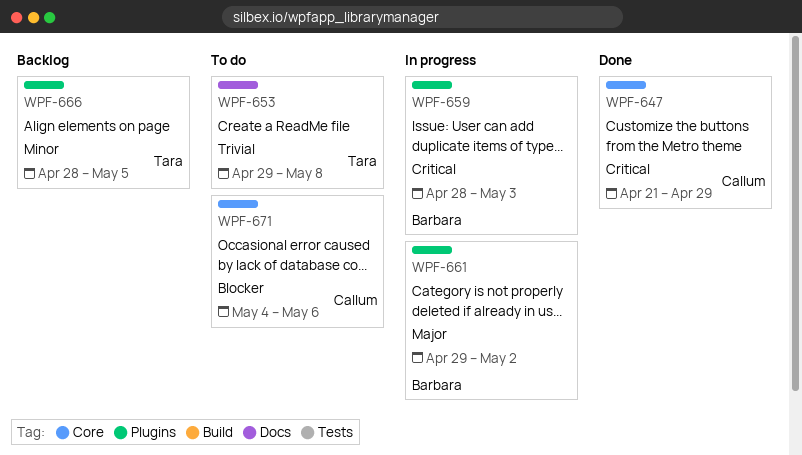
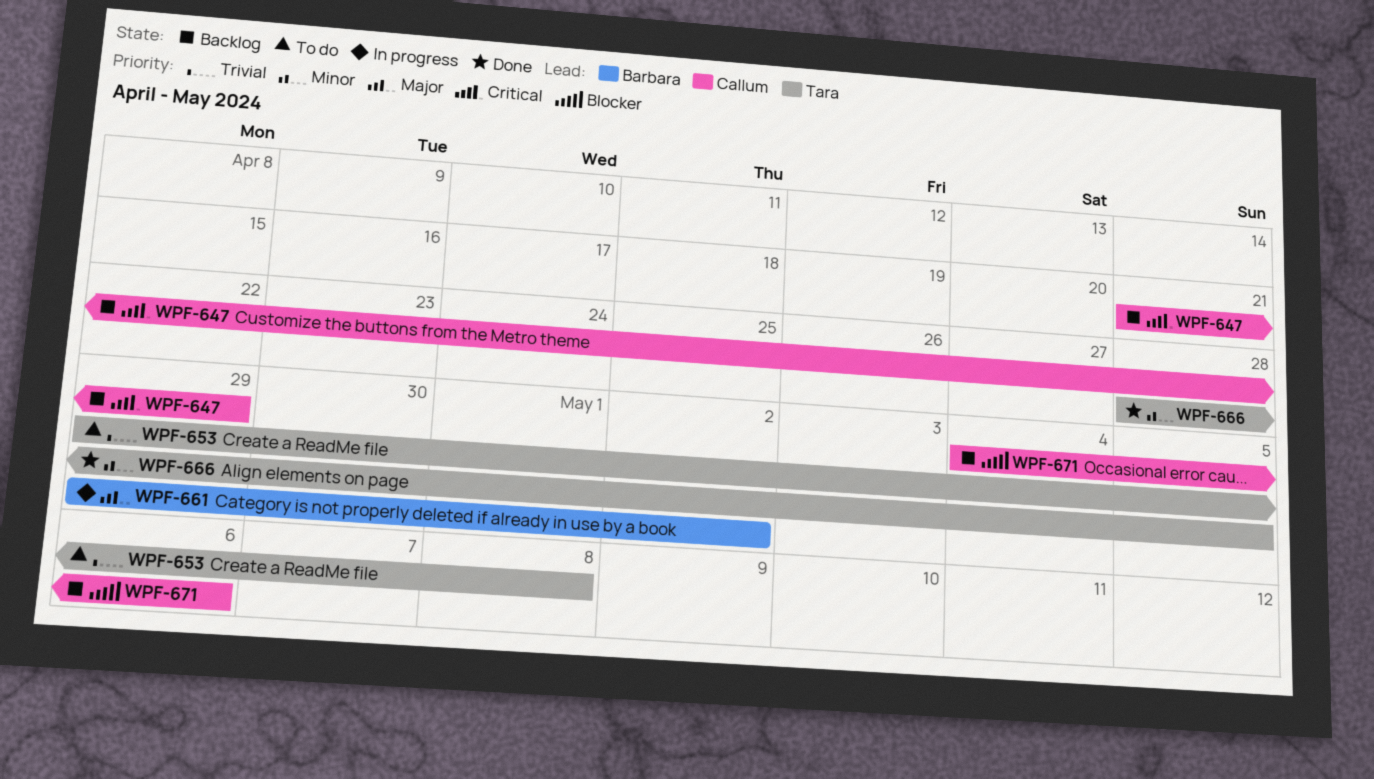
WPF-647, status: Done -> Backlog
WPF-659: present -> none
WPF-666, status: Backlog -> Done
WPF-671, status: To do -> Backlog

